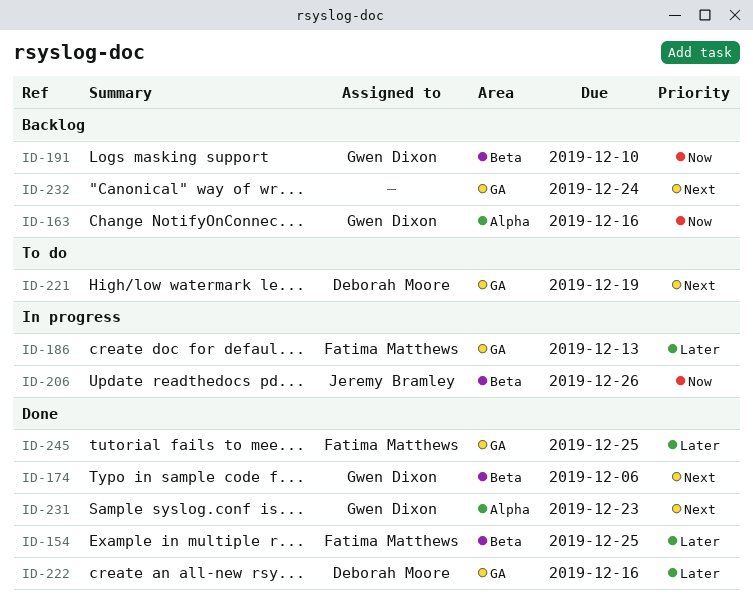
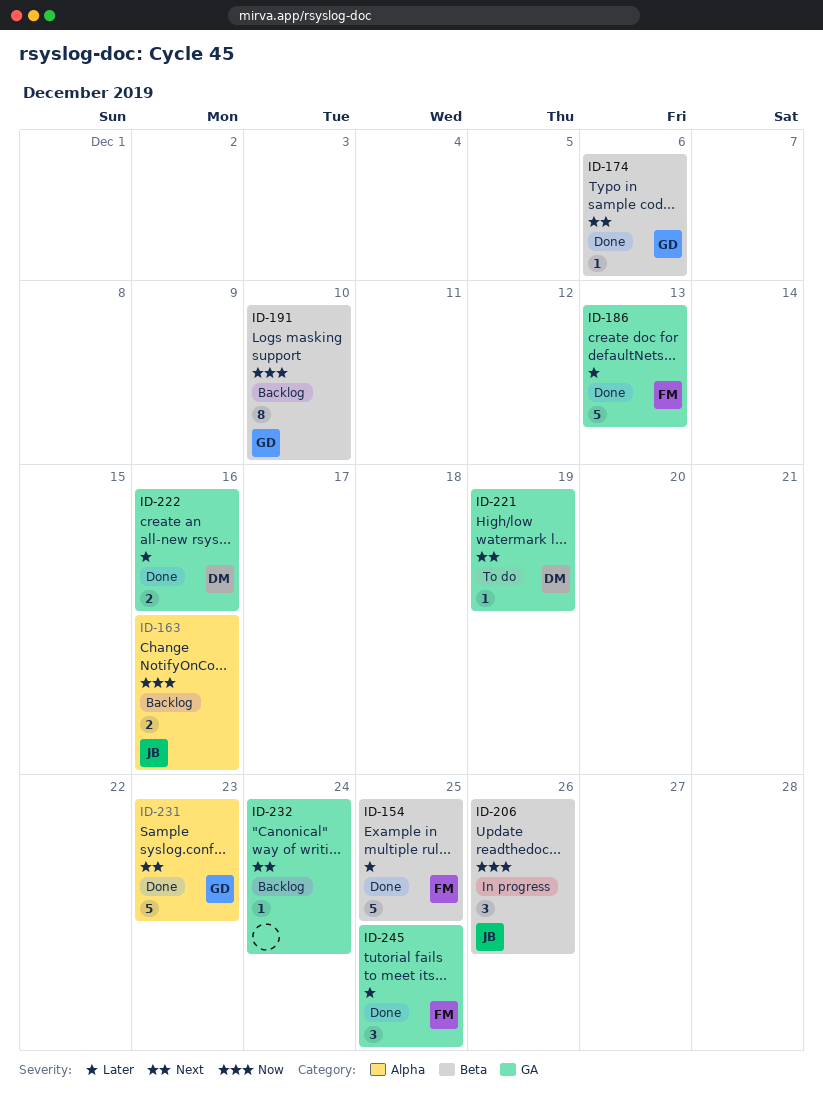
ID-163, owner: Gwen Dixon -> Jeremy Bramley
ID-186, status: In progress -> Done

